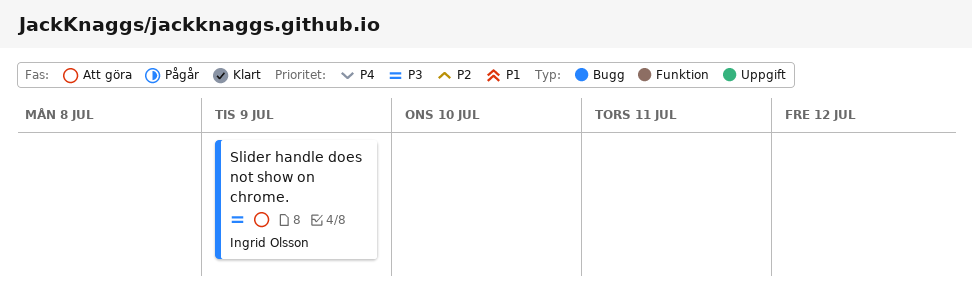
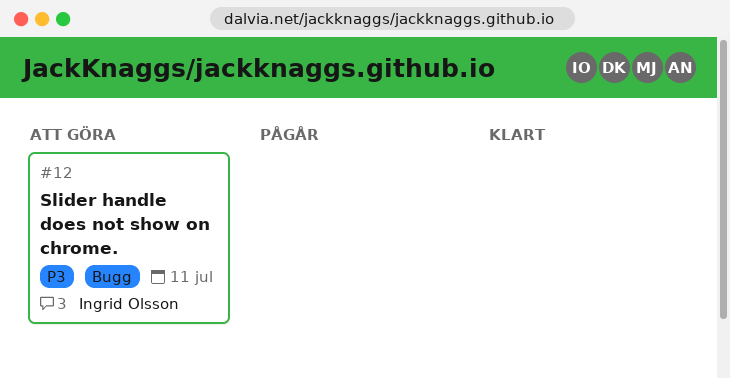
Slider handle does not show on chrome., due: Jul 9 -> Jul 11

